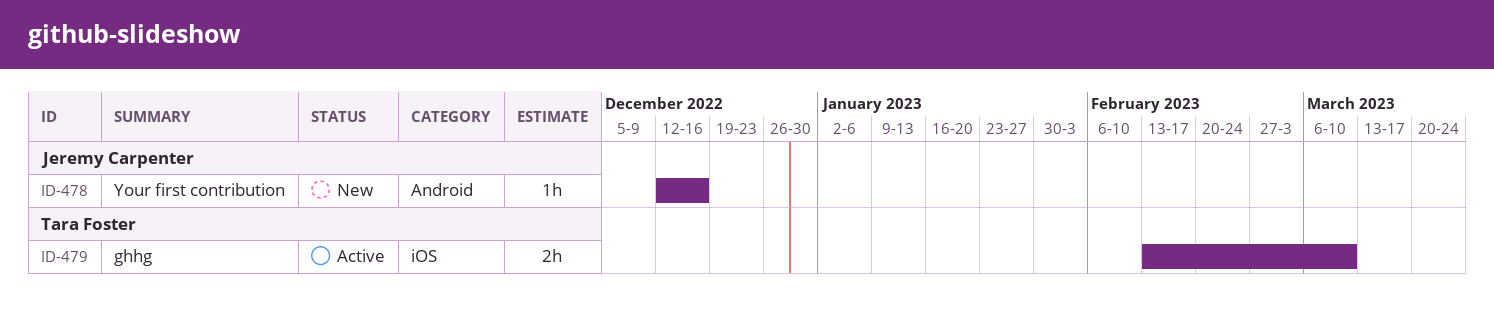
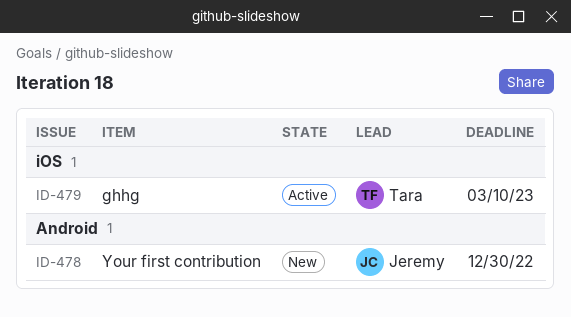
ID-478, due: Dec 16 -> Dec 30

